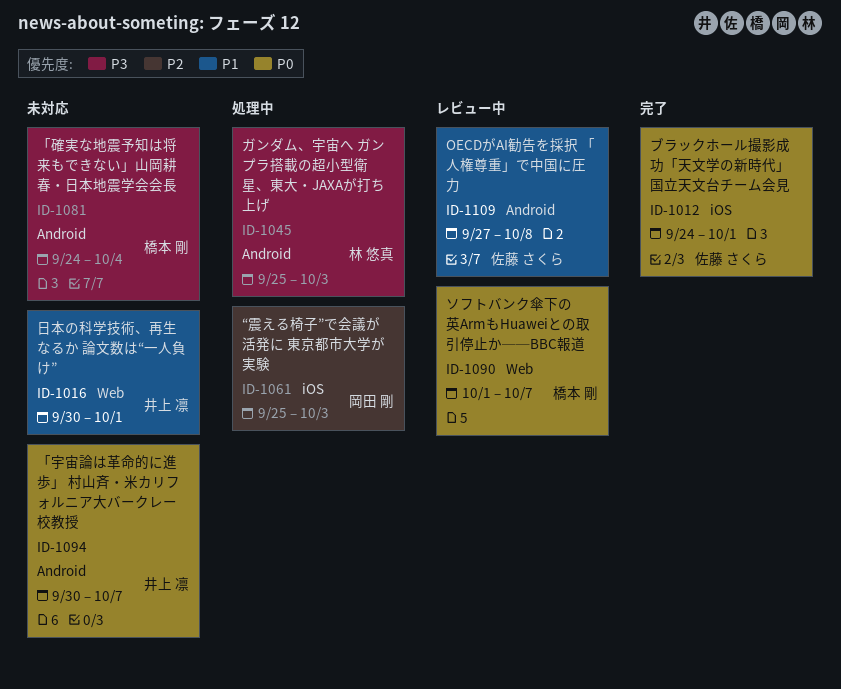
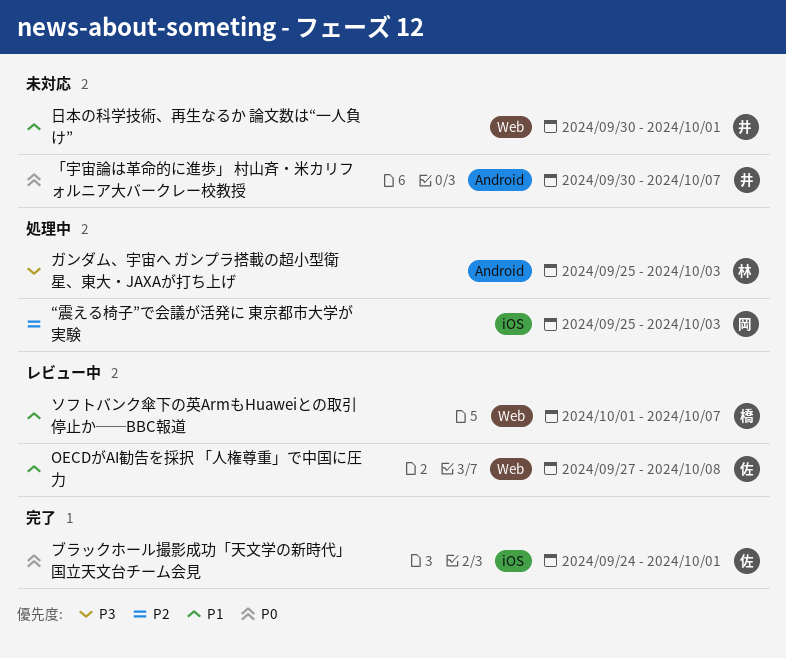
OECDがAI勧告を採択 「人権尊重」で中国に圧力, label: Android -> Web
「確実な地震予知は将来もできない」山岡耕春・日本地震学会会長: present -> none
ソフトバンク傘下の英ArmもHuaweiとの取引停止か──BBC報道, priority: P0 -> P1

